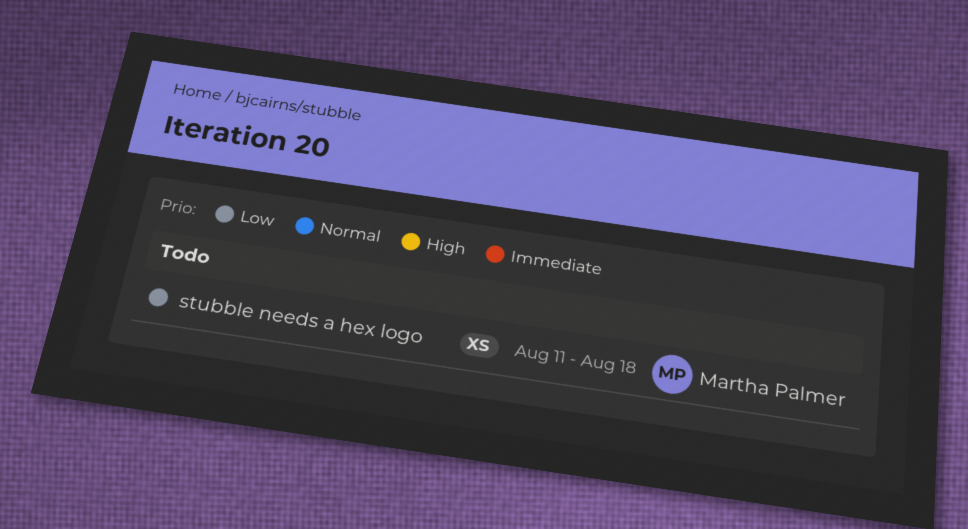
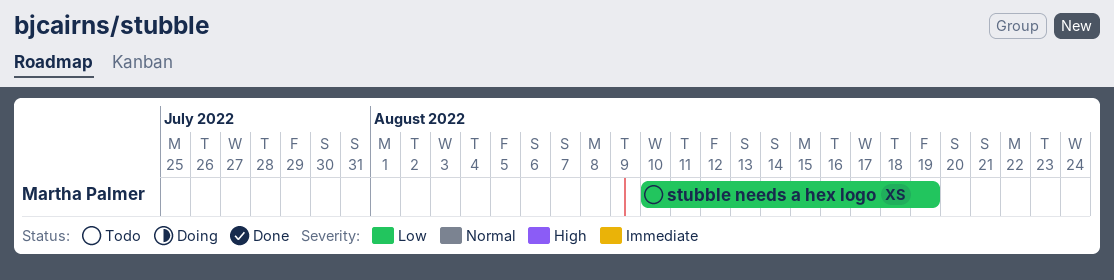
stubble needs a hex logo, start: Aug 11 -> Aug 10
stubble needs a hex logo, due: Aug 18 -> Aug 19

